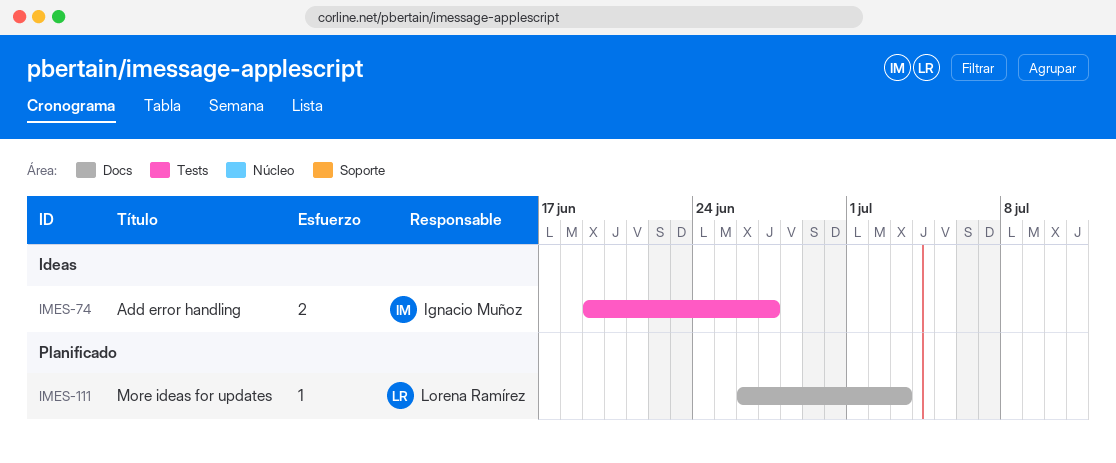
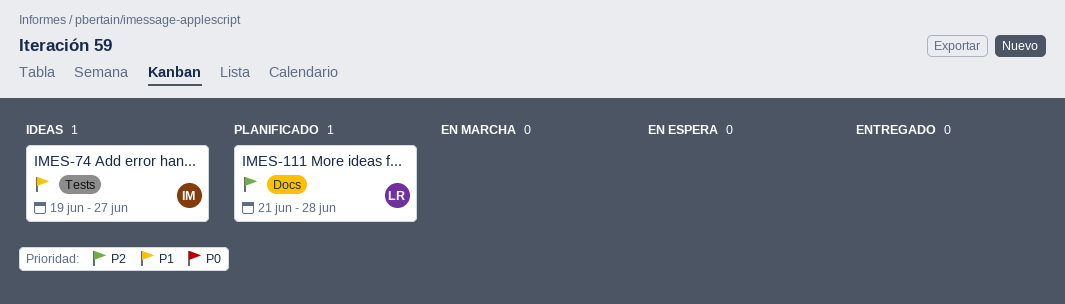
IMES-111, start: Jun 26 -> Jun 21
IMES-111, due: Jul 3 -> Jun 28

